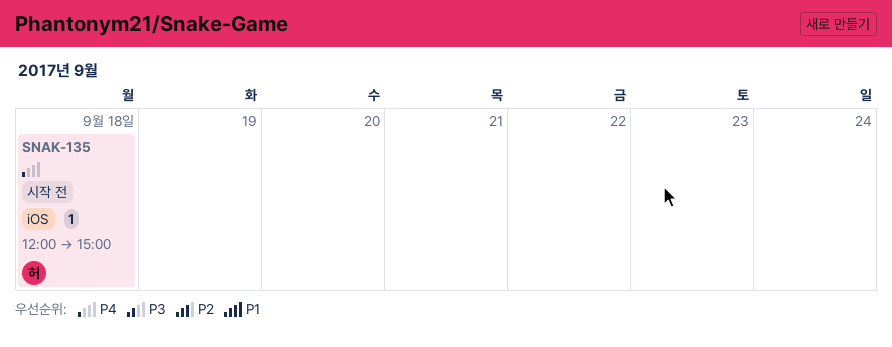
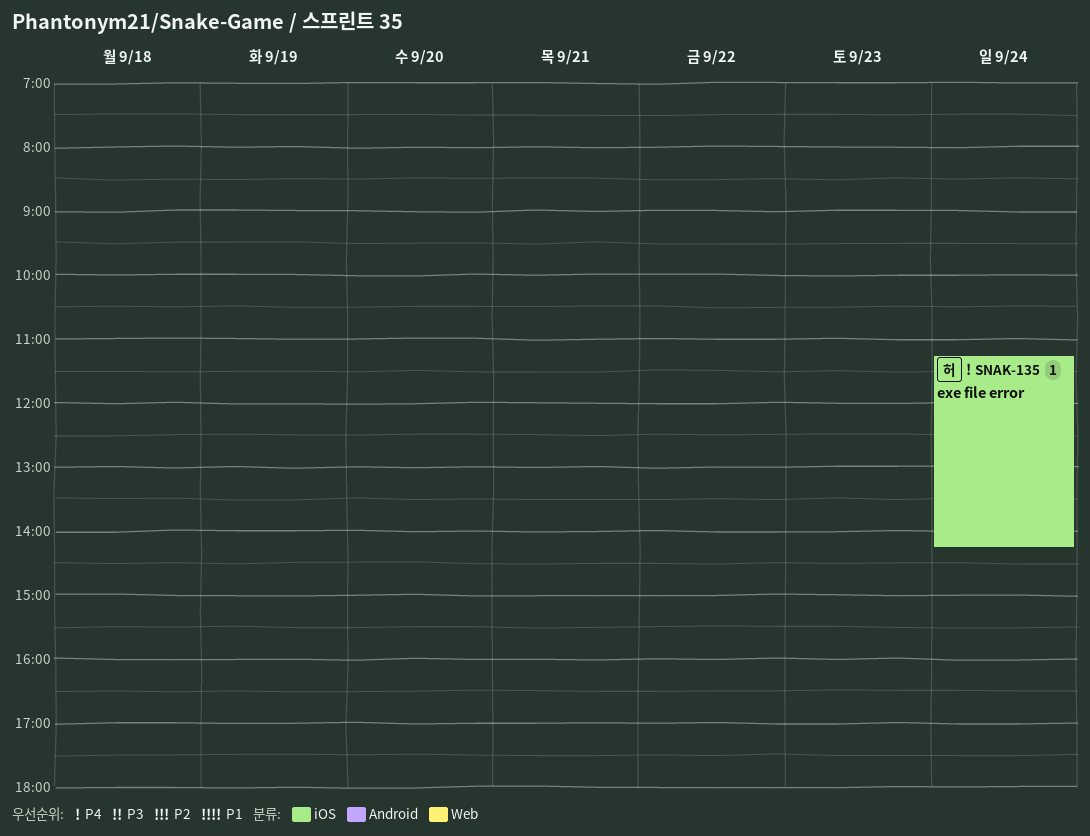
SNAK-135, day: Sep 18 -> Sep 24
SNAK-135, begins: 12:00 -> 11:15
SNAK-135, ends: 15:00 -> 14:15

